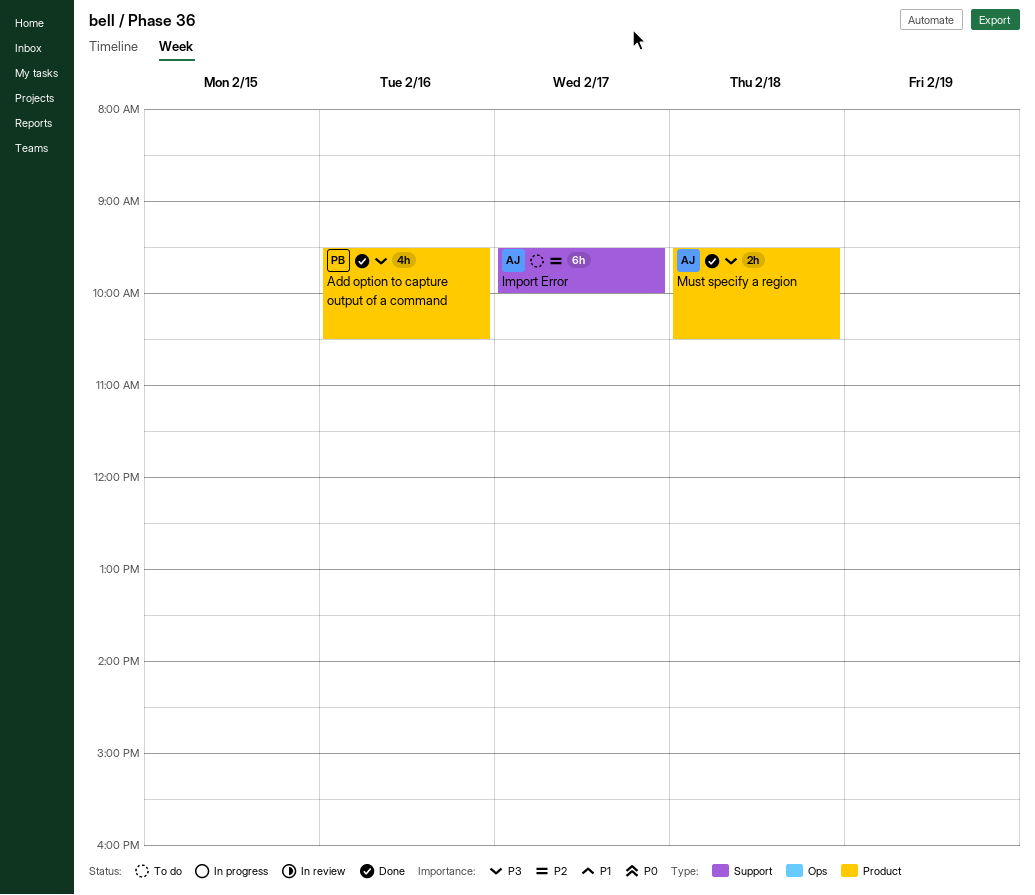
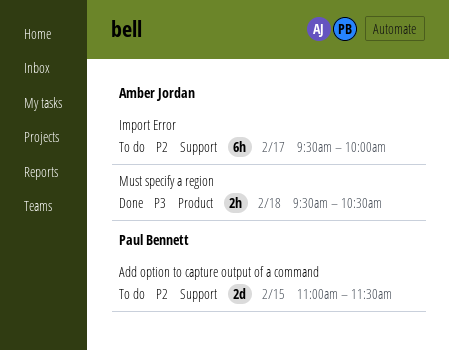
Add option to capture output of a command, status: Done -> To do
Add option to capture output of a command, priority: P3 -> P2
Add option to capture output of a command, label: Product -> Support
Add option to capture output of a command, estimate: 4h -> 2d
Add option to capture output of a command, day: Feb 16 -> Feb 15
Add option to capture output of a command, begins: 09:30 -> 11:00
Add option to capture output of a command, ends: 10:30 -> 11:30

